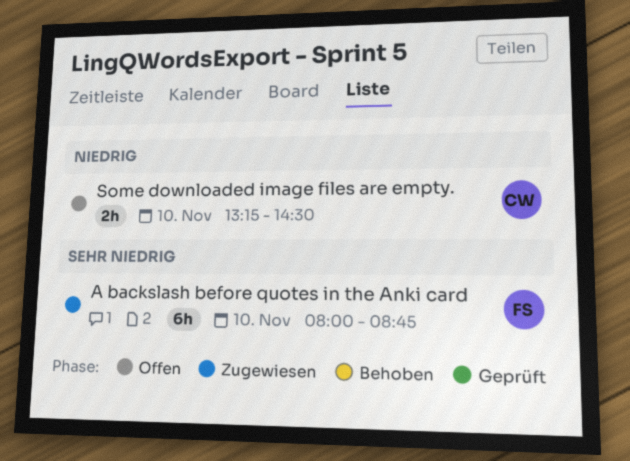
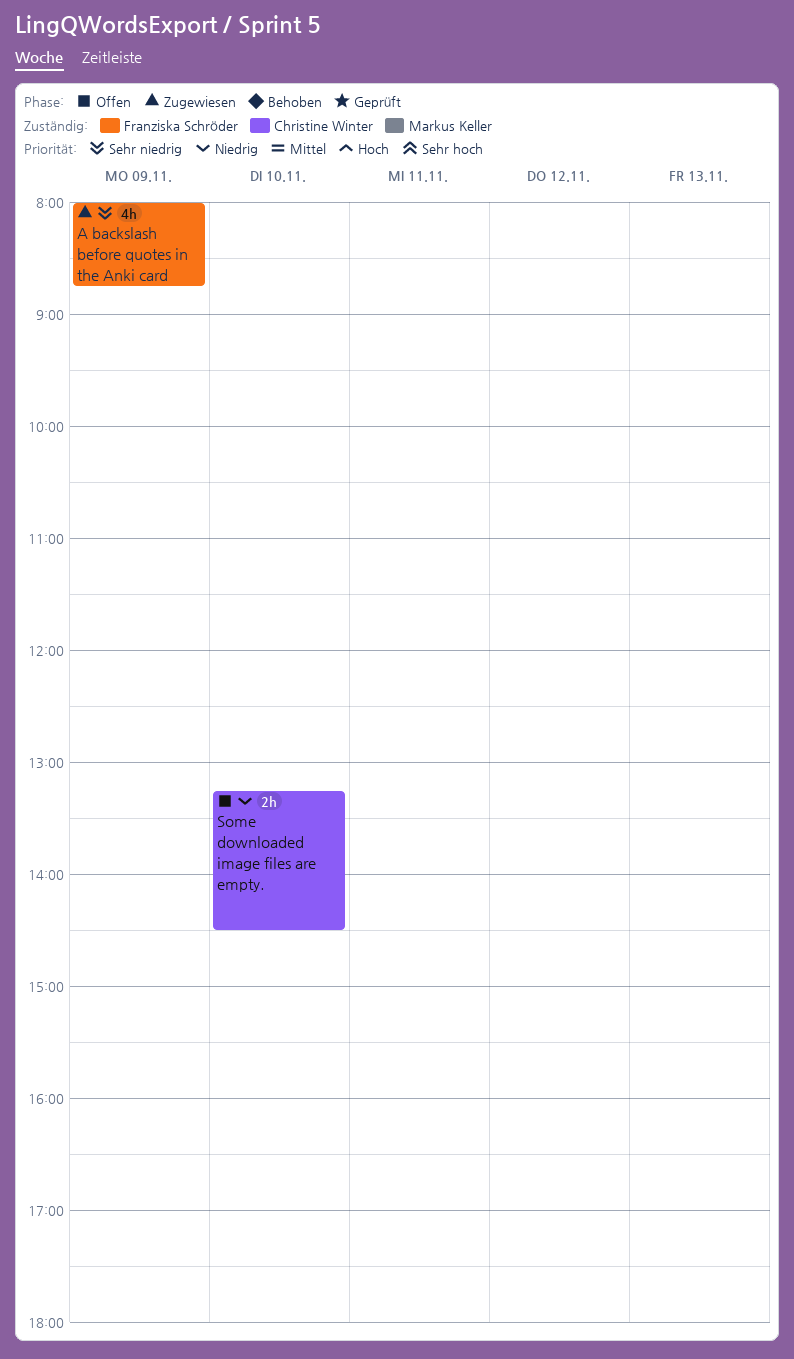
A backslash before quotes in the Anki card, estimate: 6h -> 4h
A backslash before quotes in the Anki card, day: Nov 10 -> Nov 9

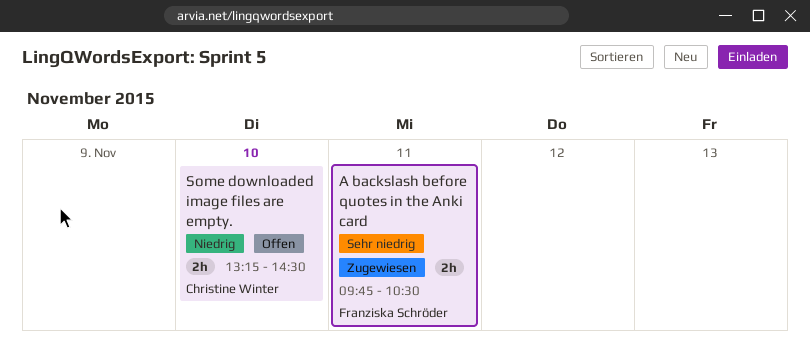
A backslash before quotes in the Anki card, estimate: 4h -> 2h
A backslash before quotes in the Anki card, day: Nov 9 -> Nov 11
A backslash before quotes in the Anki card, begins: 08:00 -> 09:45
A backslash before quotes in the Anki card, ends: 08:45 -> 10:30

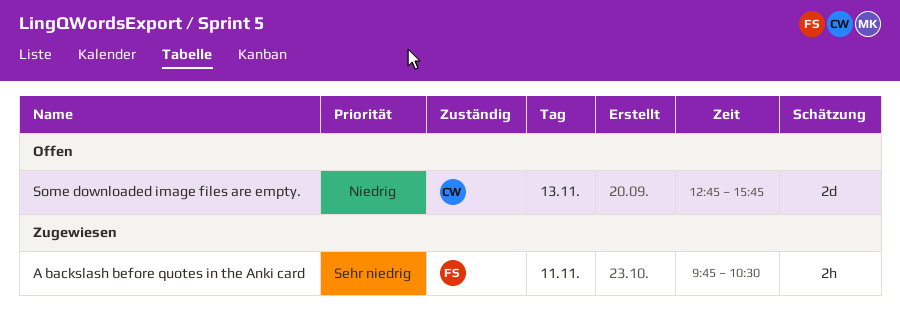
Some downloaded image files are empty., estimate: 2h -> 2d
Some downloaded image files are empty., day: Nov 10 -> Nov 13
Some downloaded image files are empty., begins: 13:15 -> 12:45
Some downloaded image files are empty., ends: 14:30 -> 15:45

